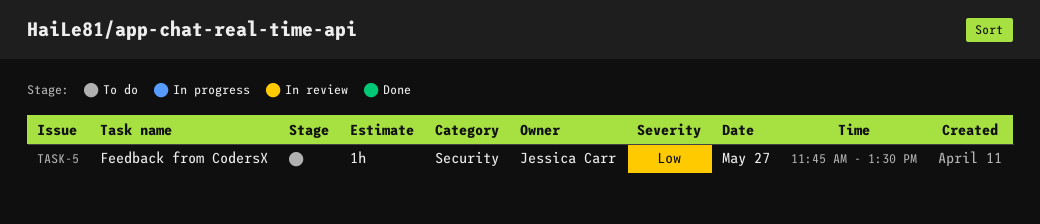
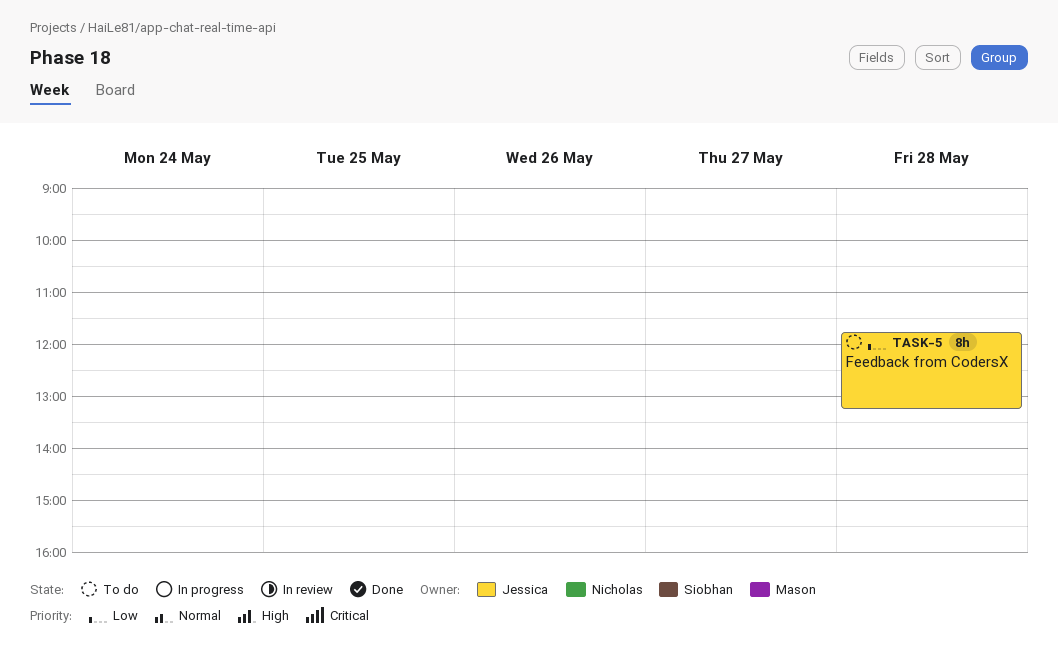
TASK-5, estimate: 1h -> 8h
TASK-5, day: May 27 -> May 28
TASK-5, ends: 13:30 -> 13:15

